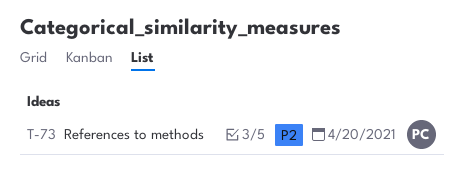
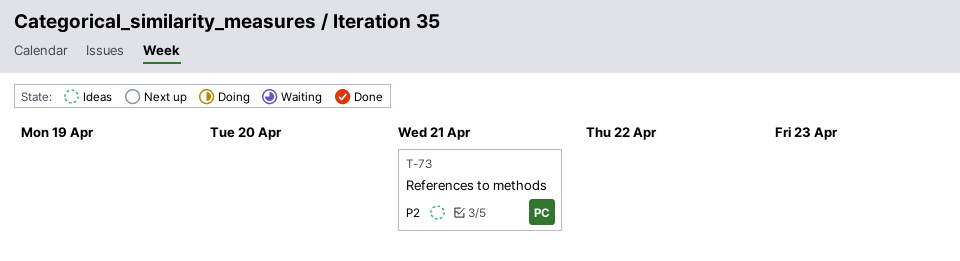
T-73, due: Apr 20 -> Apr 21

